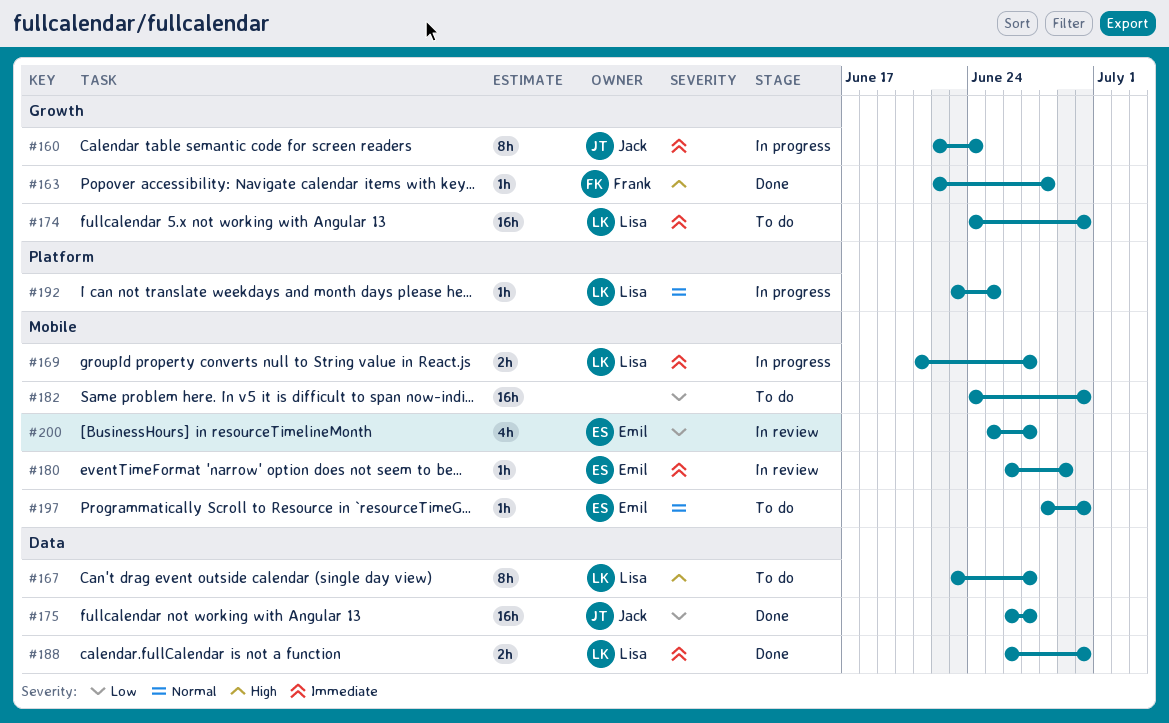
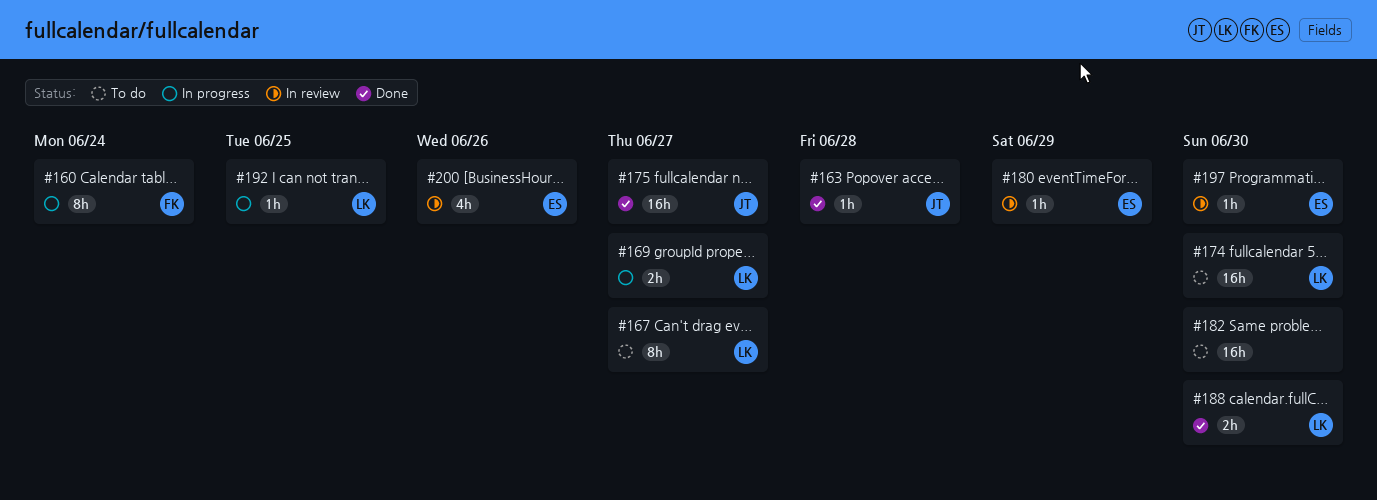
#160, owner: Jack -> Frank
#163, owner: Frank -> Jack
#197, status: To do -> In review
#200, due: Jun 27 -> Jun 26

